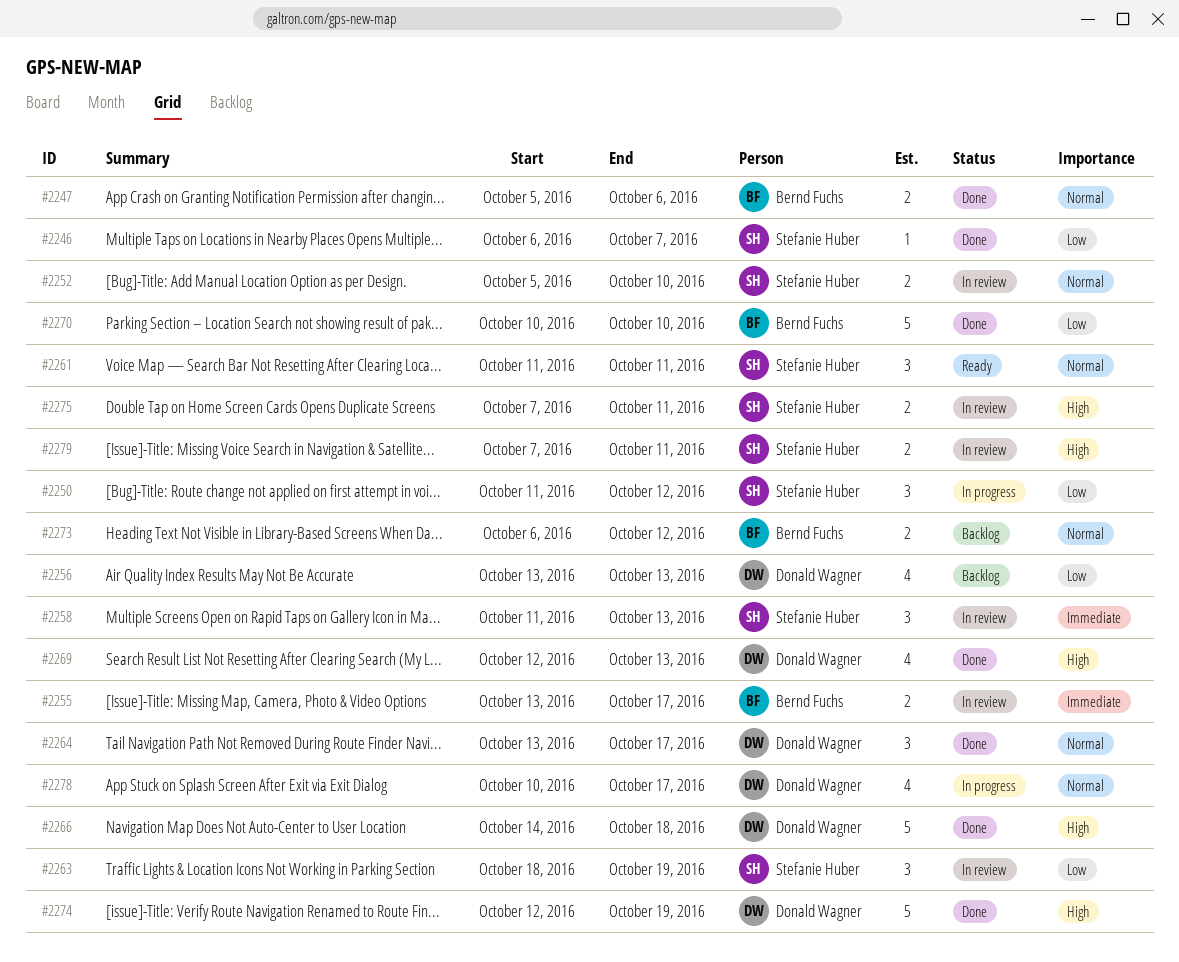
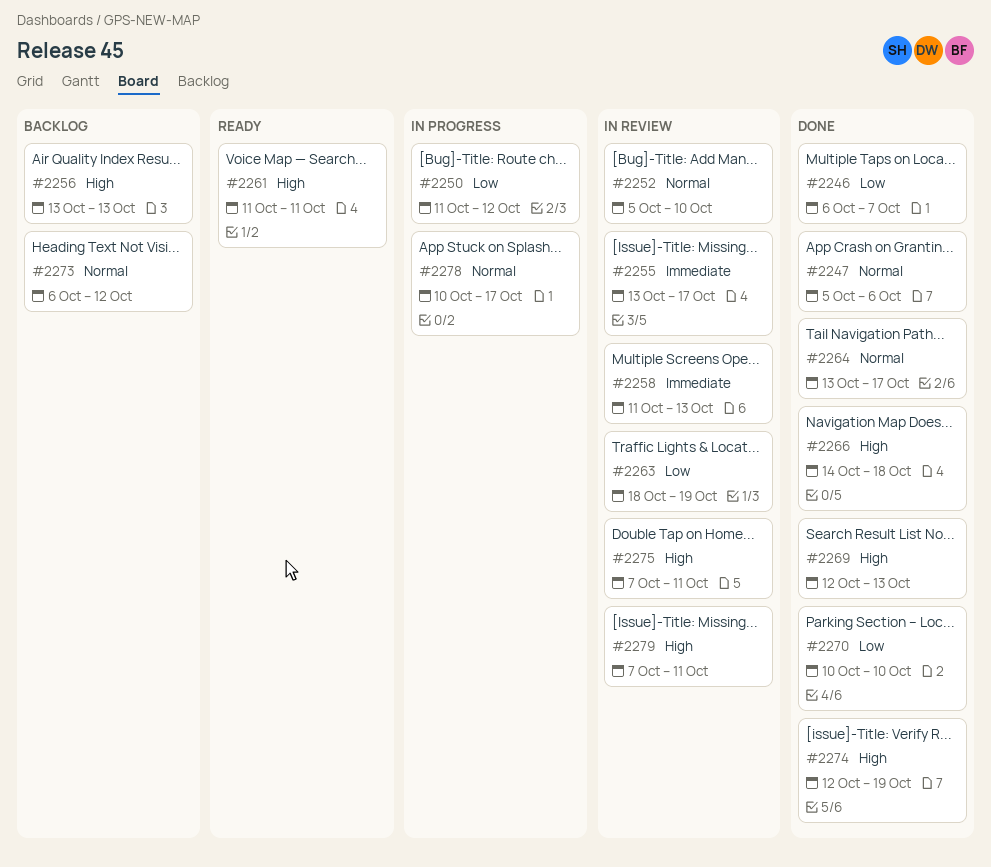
#2256, priority: Low -> High
#2261, priority: Normal -> High

